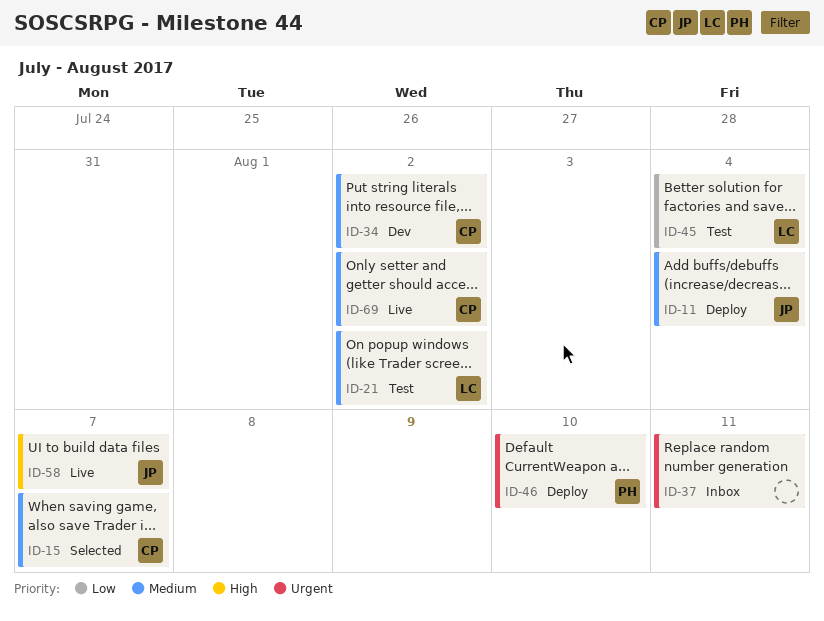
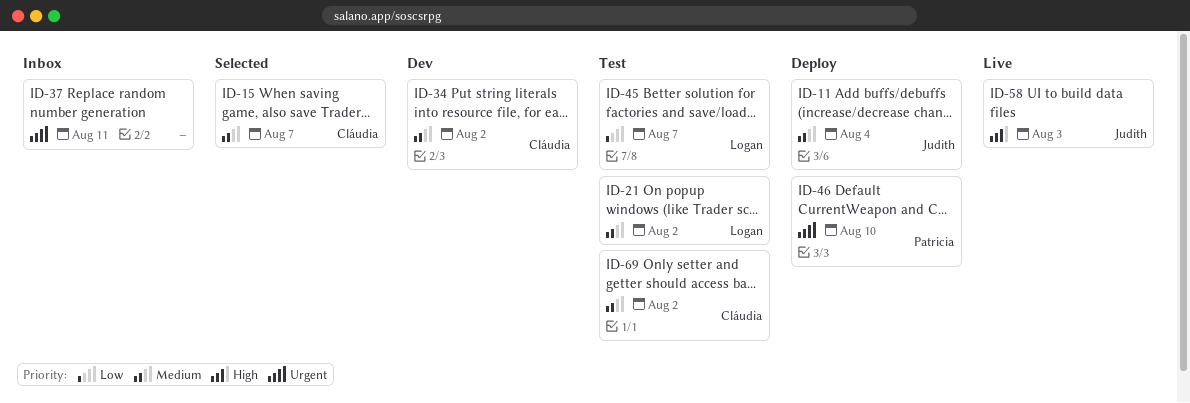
ID-45, due: Aug 4 -> Aug 7
ID-58, due: Aug 7 -> Aug 3
ID-69, status: Live -> Test

